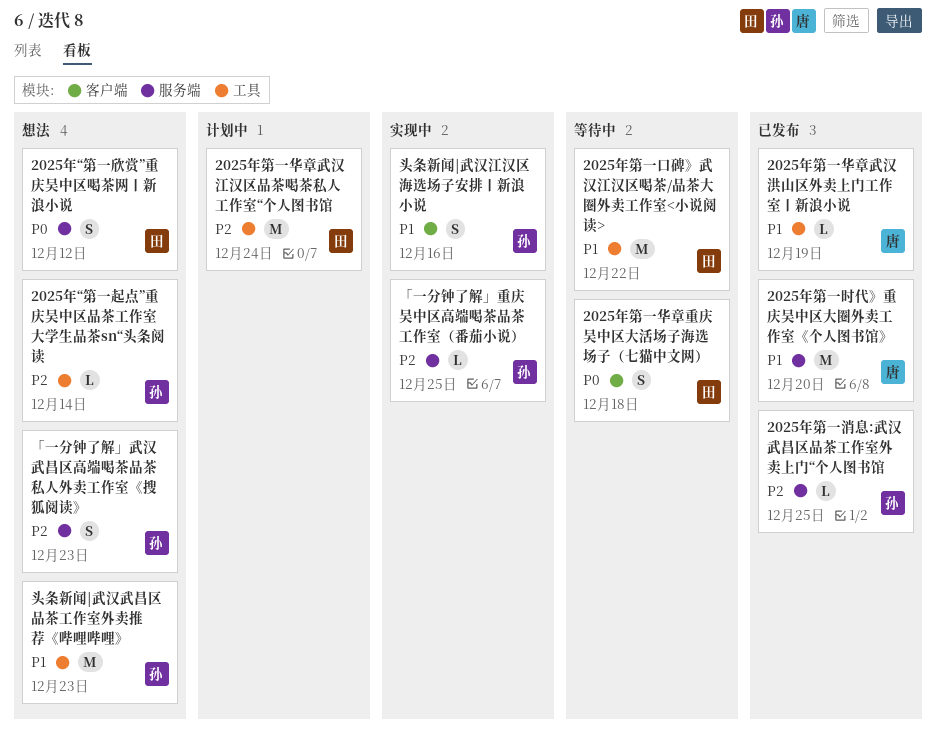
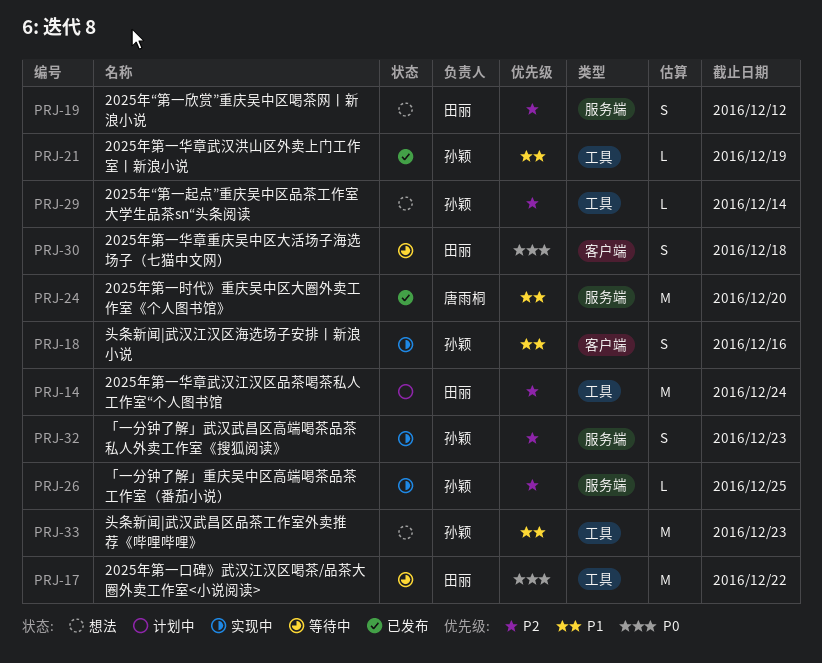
2025年“第一欣赏”重庆吴中区喝茶网丨新浪小说, priority: P0 -> P2
2025年第一华章武汉洪山区外卖上门工作室丨新浪小说, owner: 唐雨桐 -> 孙颖
2025年第一口碑》武汉江汉区喝茶/品茶大圈外卖工作室<小说阅读>, priority: P1 -> P0
2025年第一消息:武汉武昌区品茶工作室外卖上门“个人图书馆: present -> none
「一分钟了解」武汉武昌区高端喝茶品茶私人外卖工作室《搜狐阅读》, status: 想法 -> 实现中

